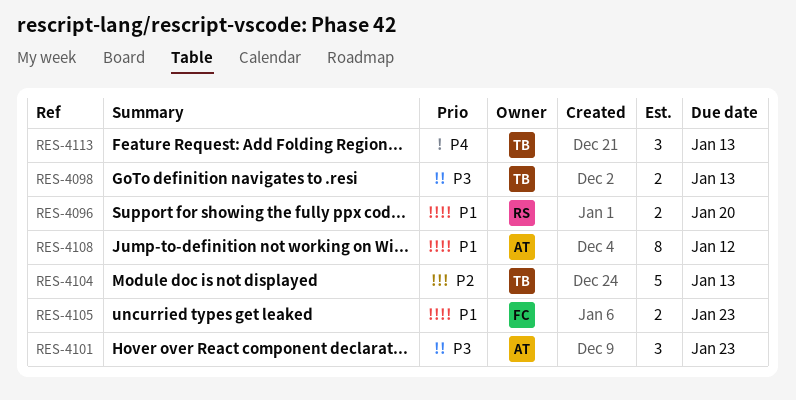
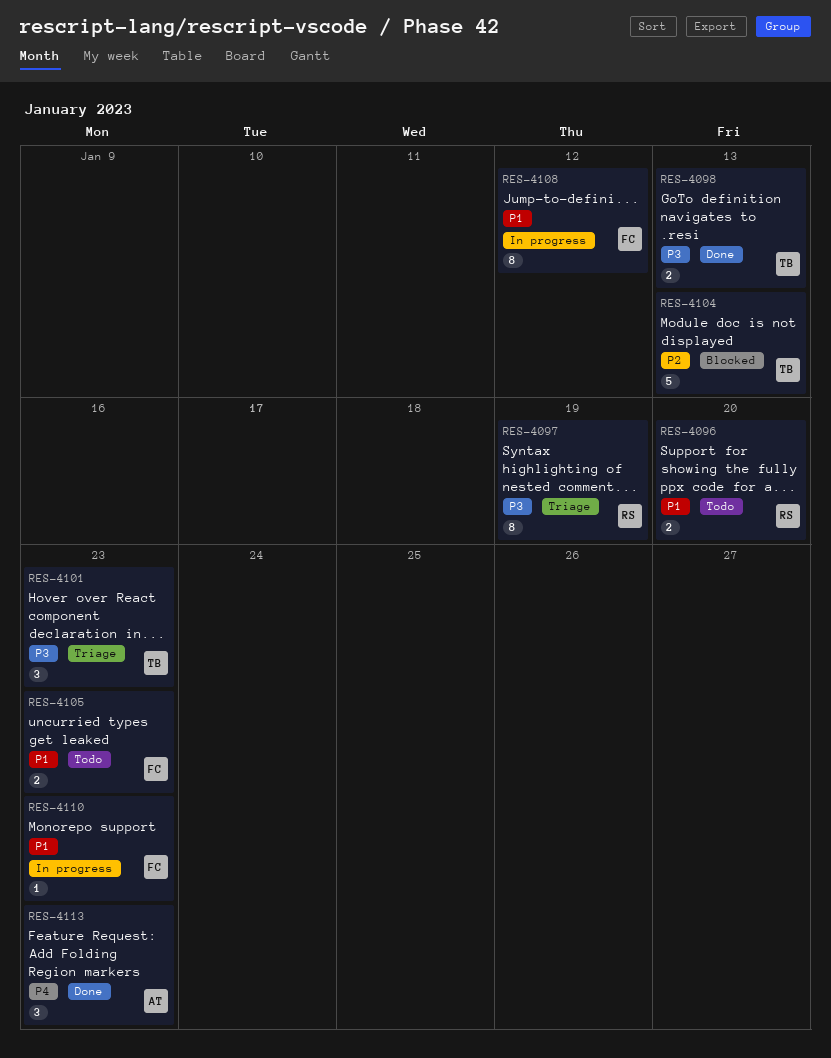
RES-4097: none -> present
RES-4101, owner: AT -> TB
RES-4108, owner: AT -> FC
RES-4110: none -> present
RES-4113, owner: TB -> AT
RES-4113, due: Jan 13 -> Jan 23

